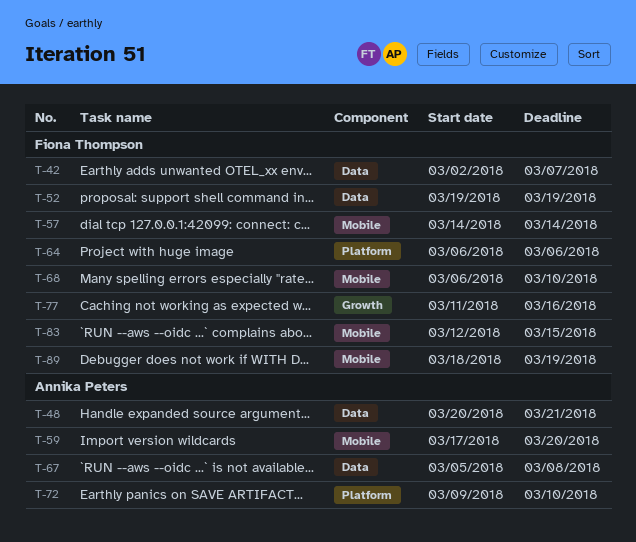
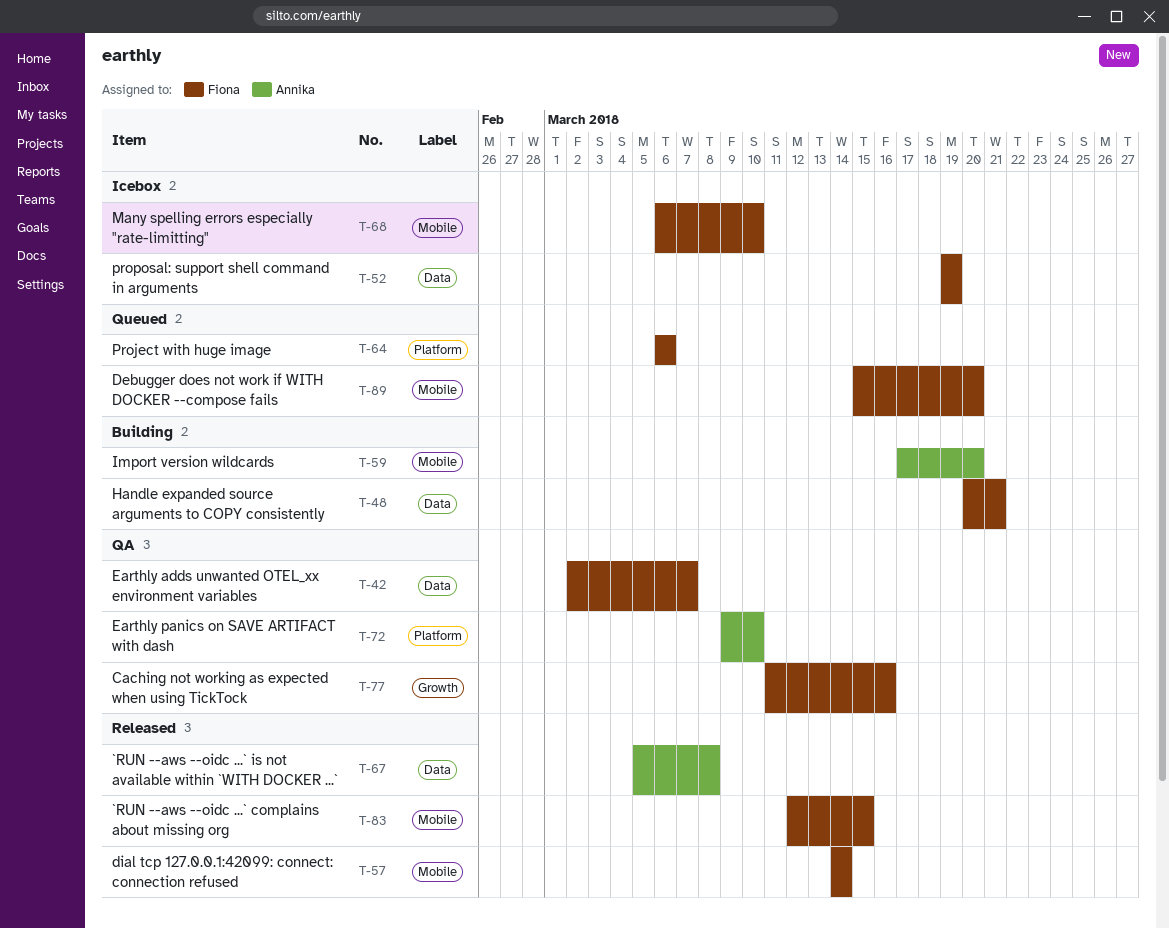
T-48, owner: Annika Peters -> Fiona Thompson
T-89, start: Mar 18 -> Mar 15
T-89, due: Mar 19 -> Mar 20

